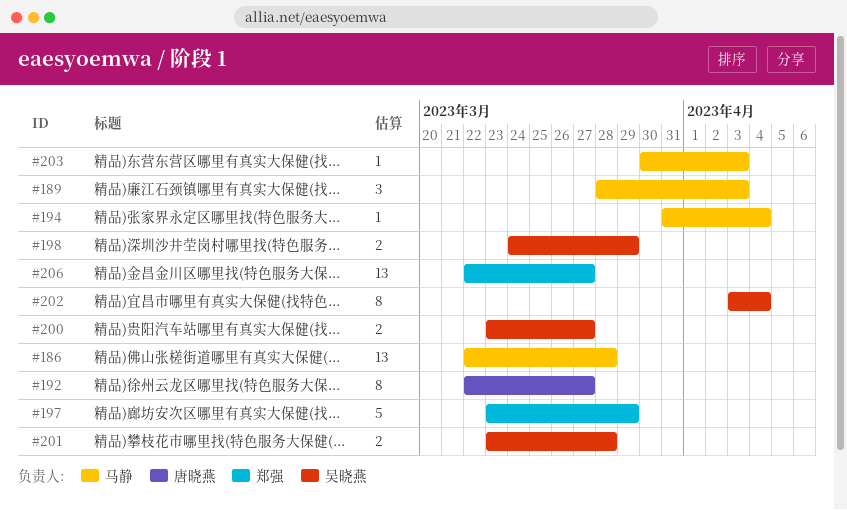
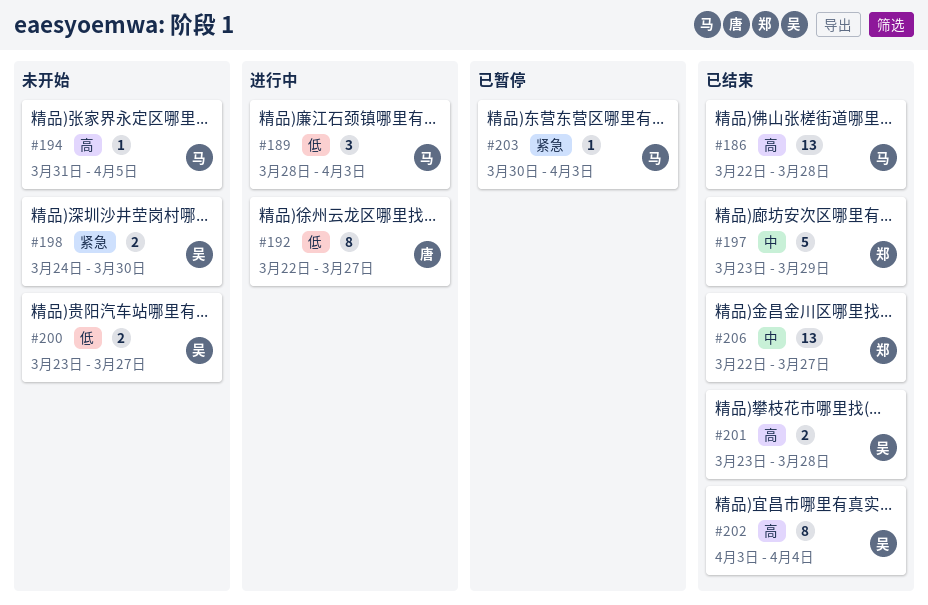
#194, due: Apr 4 -> Apr 5
#198, due: Mar 29 -> Mar 30

